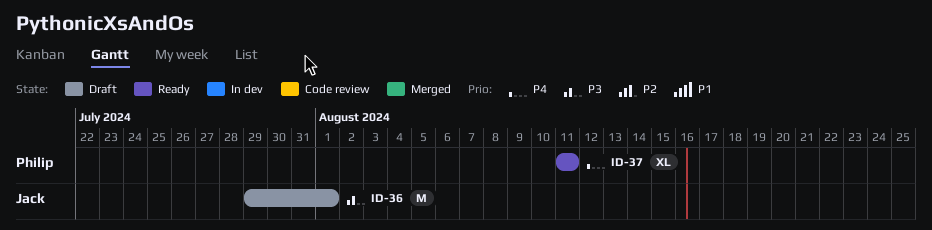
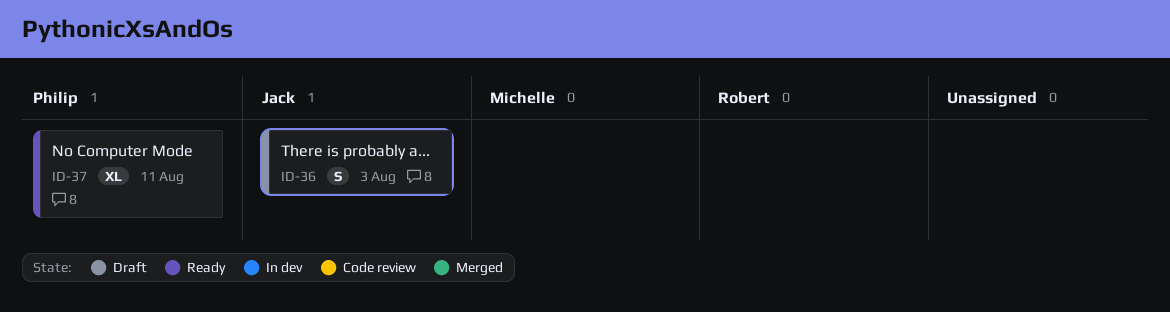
ID-36, estimate: M -> S
ID-36, due: Aug 1 -> Aug 3

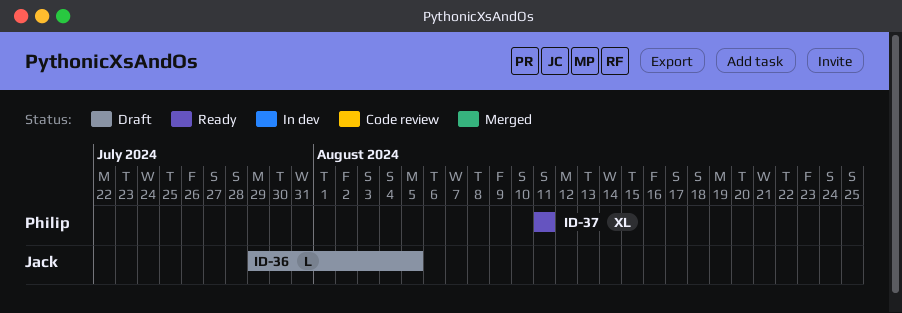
ID-36, estimate: S -> L
ID-36, due: Aug 3 -> Aug 5

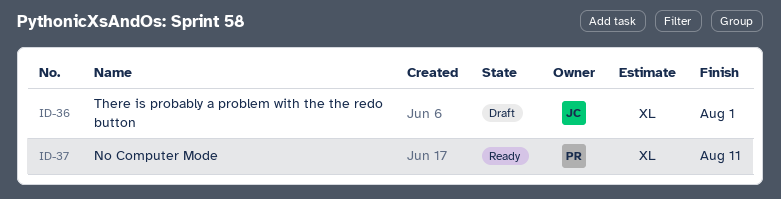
ID-36, estimate: L -> XL
ID-36, due: Aug 5 -> Aug 1

